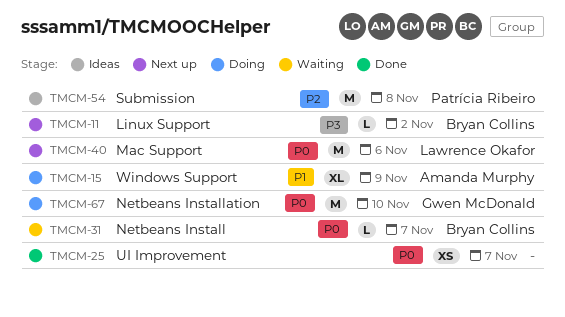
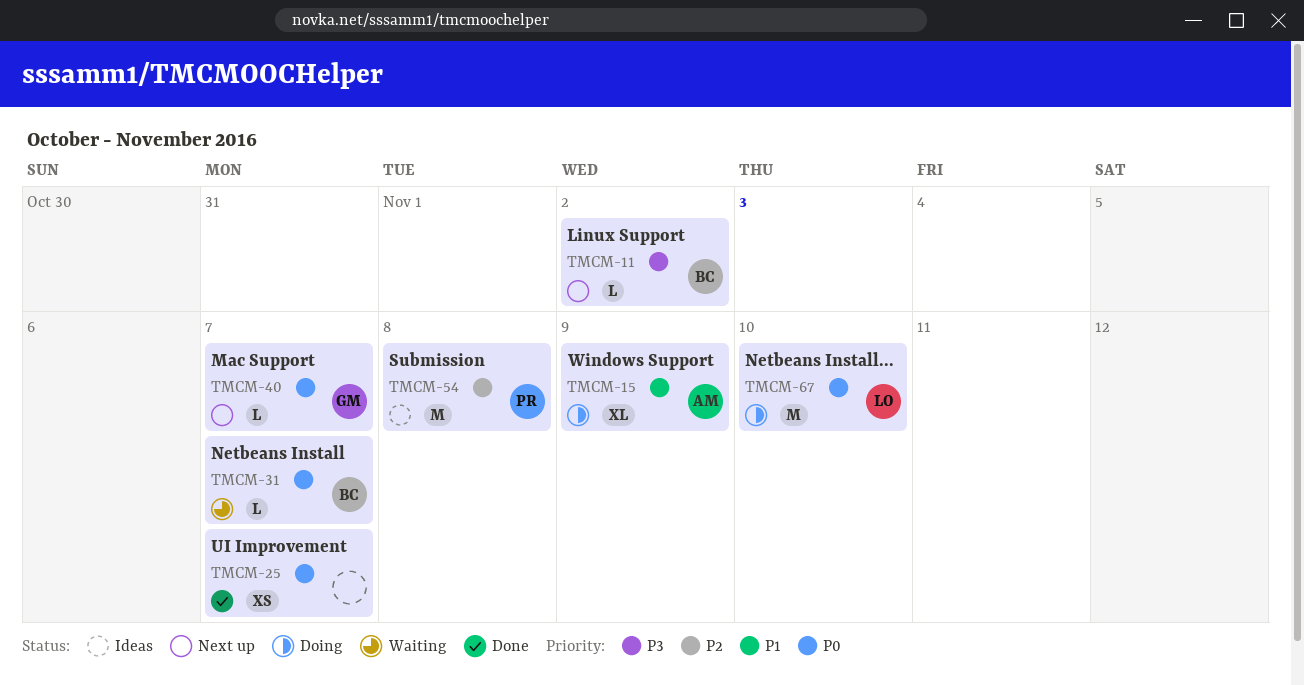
TMCM-40, owner: Lawrence Okafor -> Gwen McDonald
TMCM-40, estimate: M -> L
TMCM-40, due: Nov 6 -> Nov 7
TMCM-67, owner: Gwen McDonald -> Lawrence Okafor

